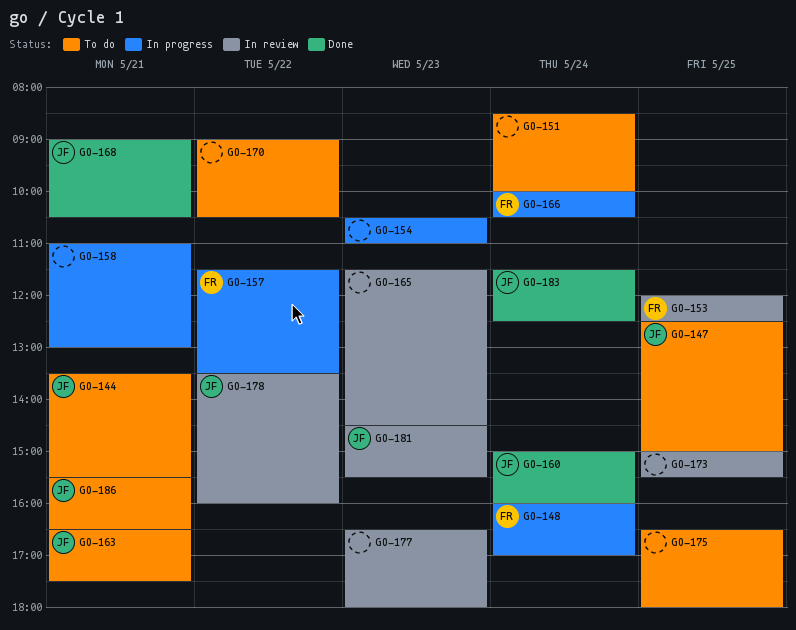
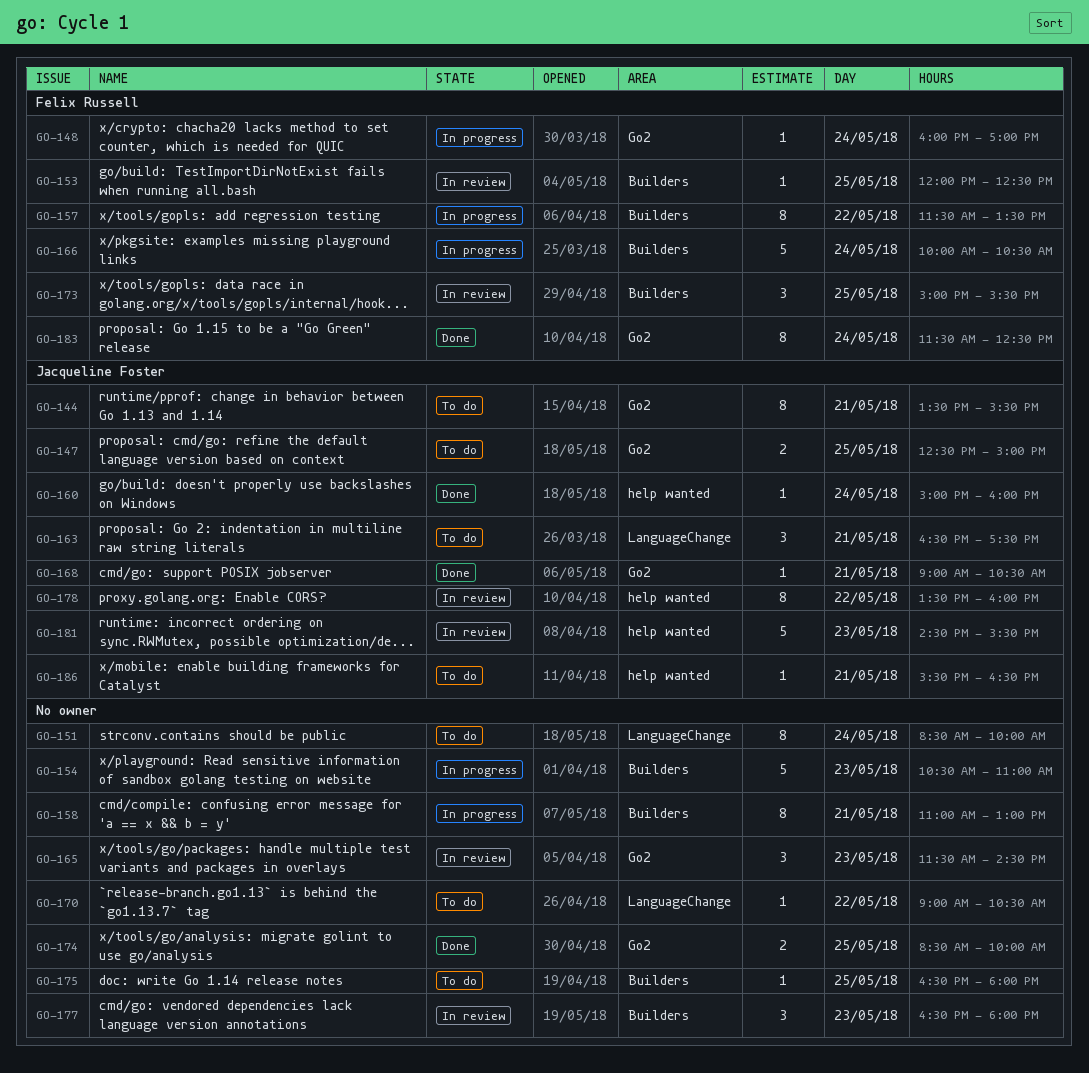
GO-173, owner: none -> Felix Russell
GO-174: none -> present
GO-183, owner: Jacqueline Foster -> Felix Russell

